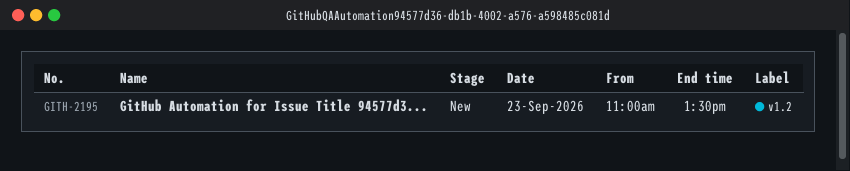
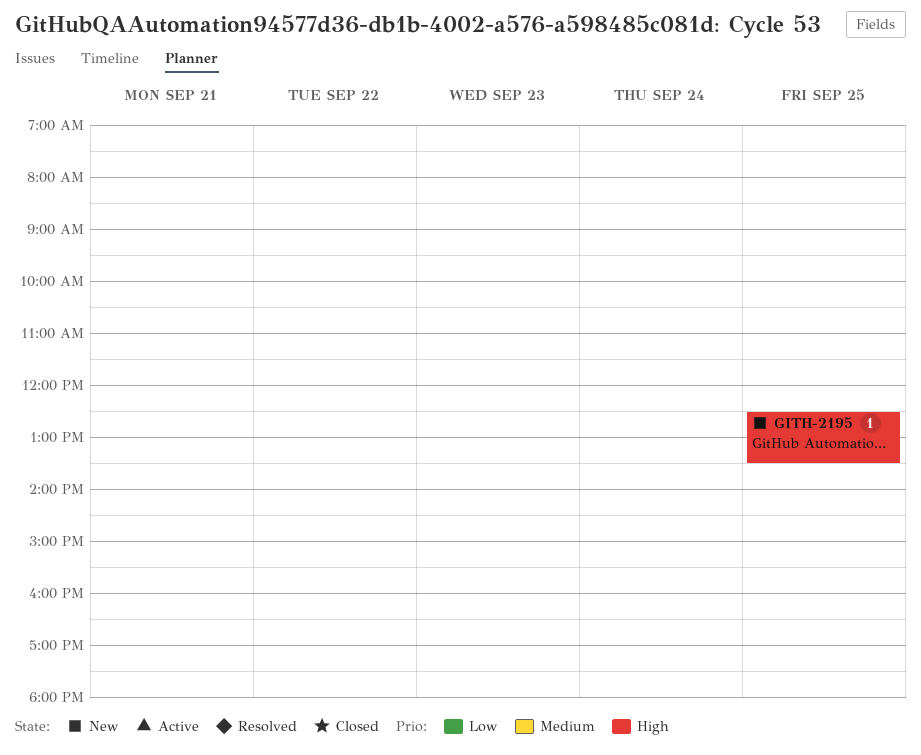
GITH-2195, day: Sep 23 -> Sep 25
GITH-2195, begins: 11:00 -> 12:30

